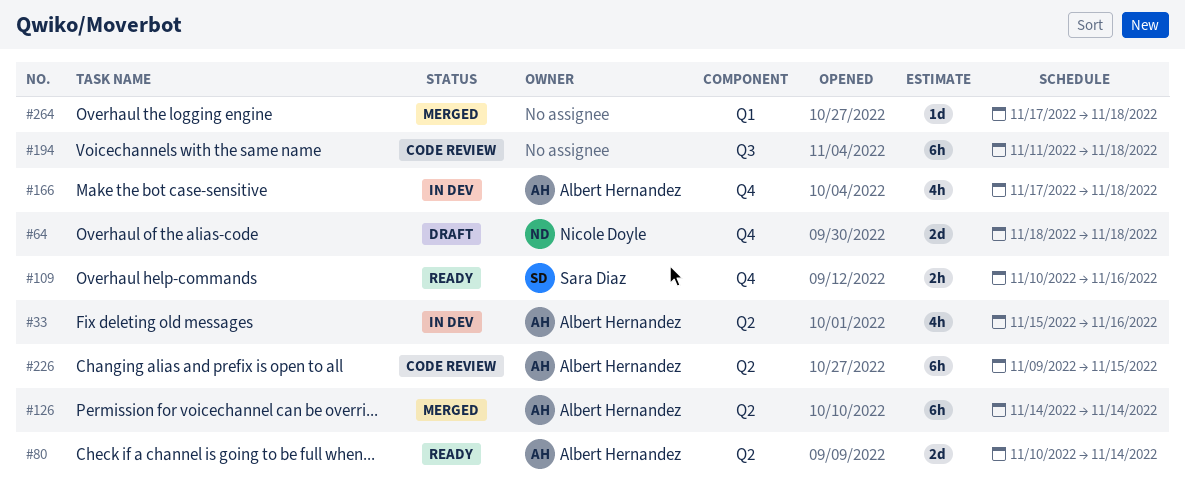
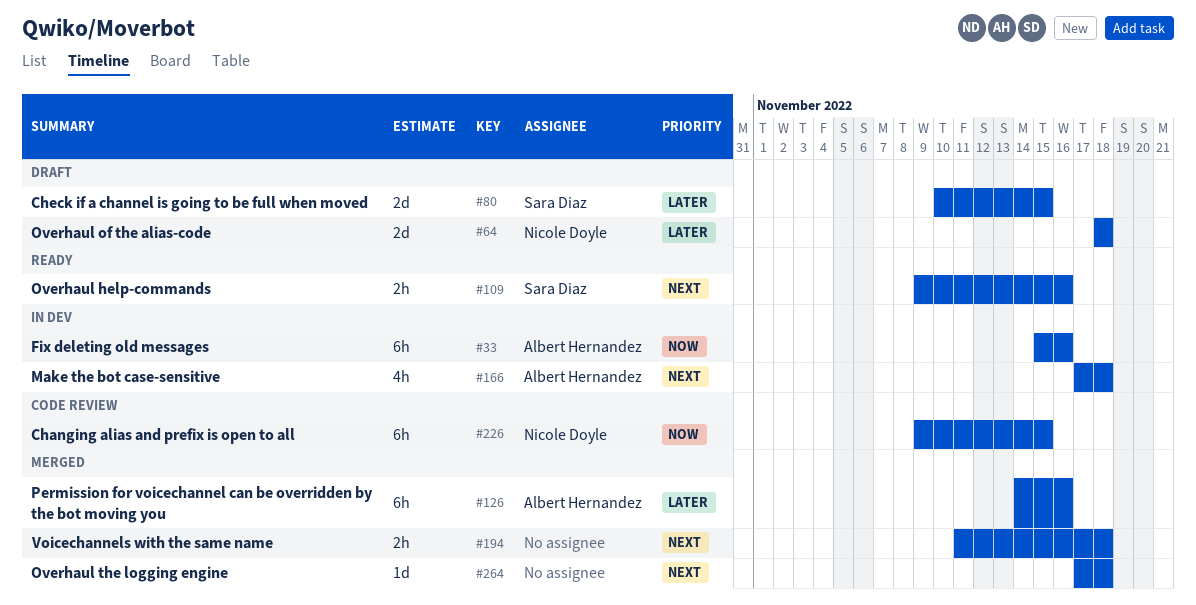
#33, estimate: 4h -> 6h
#80, status: Ready -> Draft
#80, owner: Albert Hernandez -> Sara Diaz
#80, due: Nov 14 -> Nov 15
#109, start: Nov 10 -> Nov 9
#126, due: Nov 14 -> Nov 16
#194, status: Code review -> Merged
#194, estimate: 6h -> 2h
#226, owner: Albert Hernandez -> Nicole Doyle

